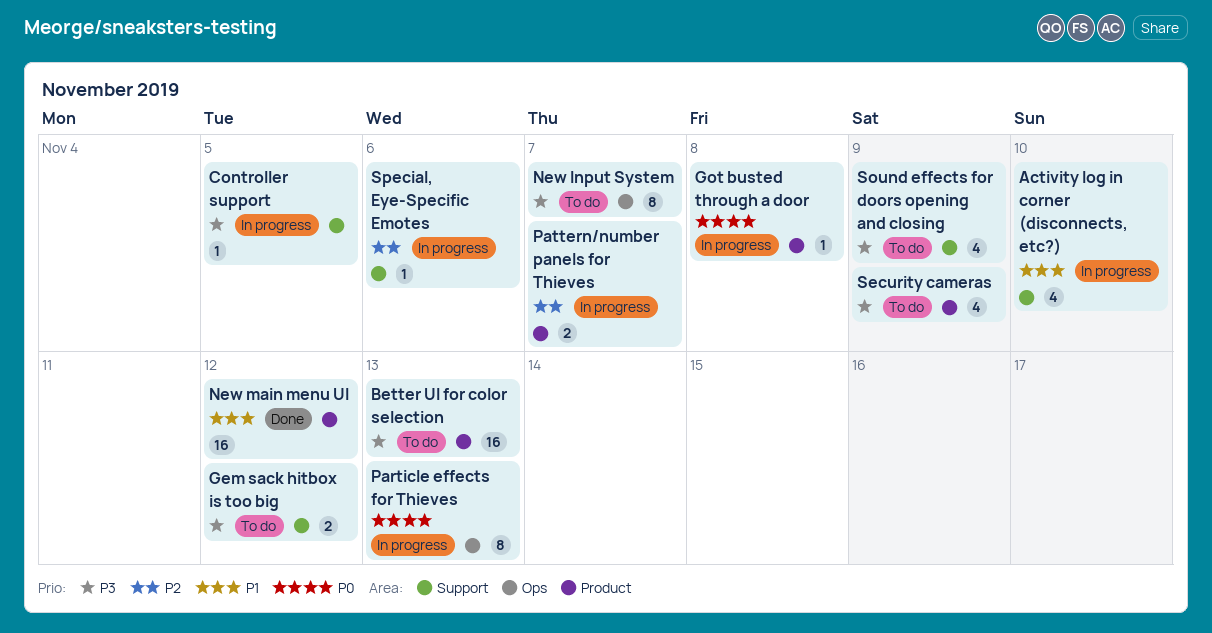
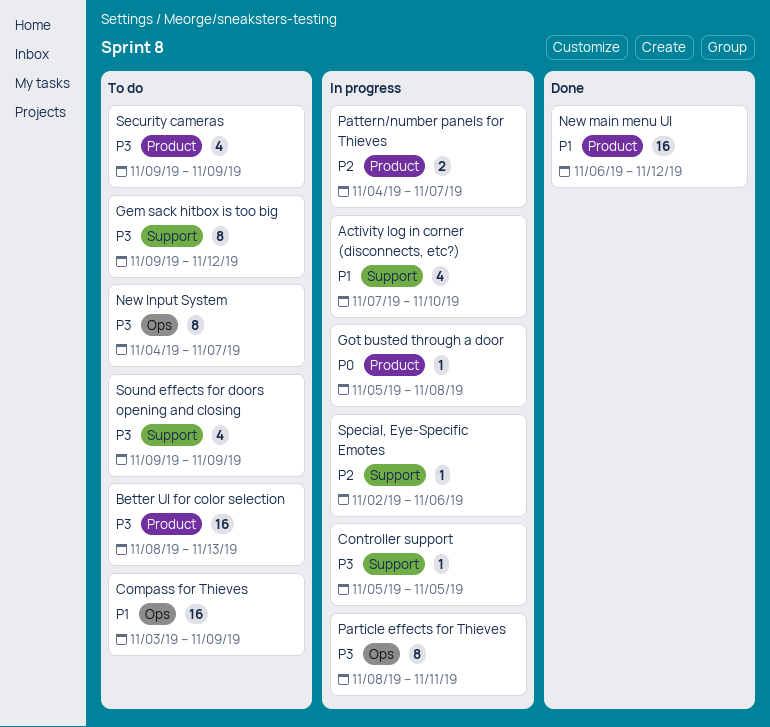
Compass for Thieves: none -> present
Gem sack hitbox is too big, estimate: 2 -> 8
Particle effects for Thieves, priority: P0 -> P3
Particle effects for Thieves, due: Nov 13 -> Nov 11

